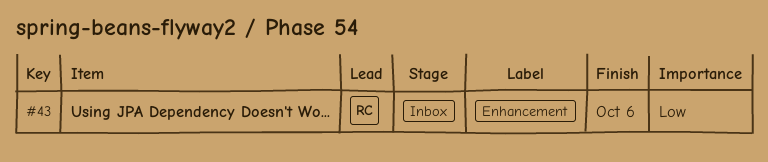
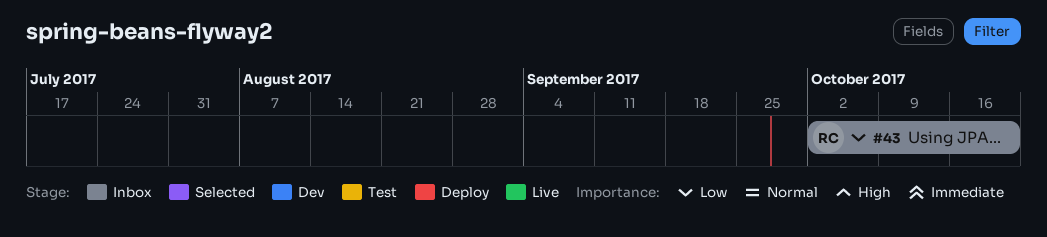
#43, due: Oct 6 -> Oct 20

